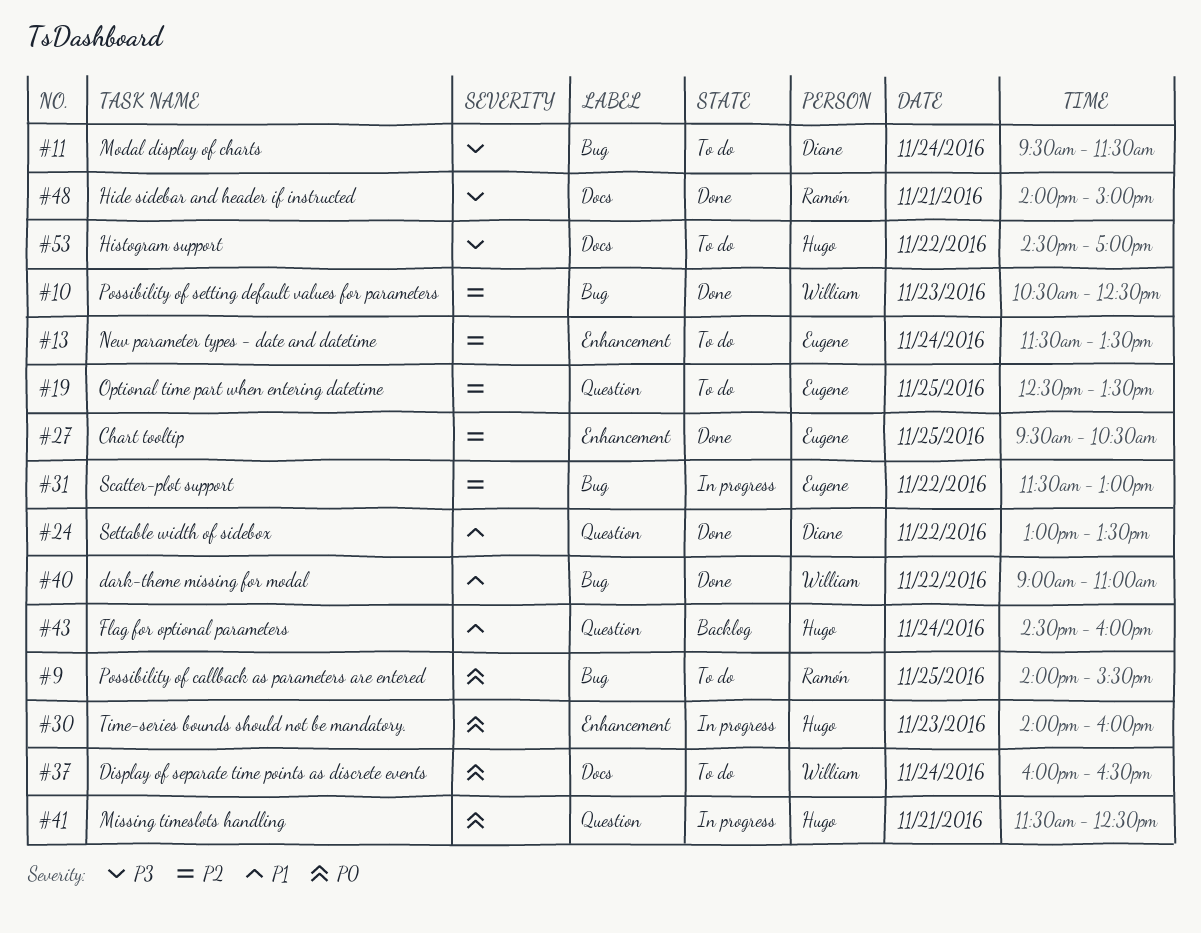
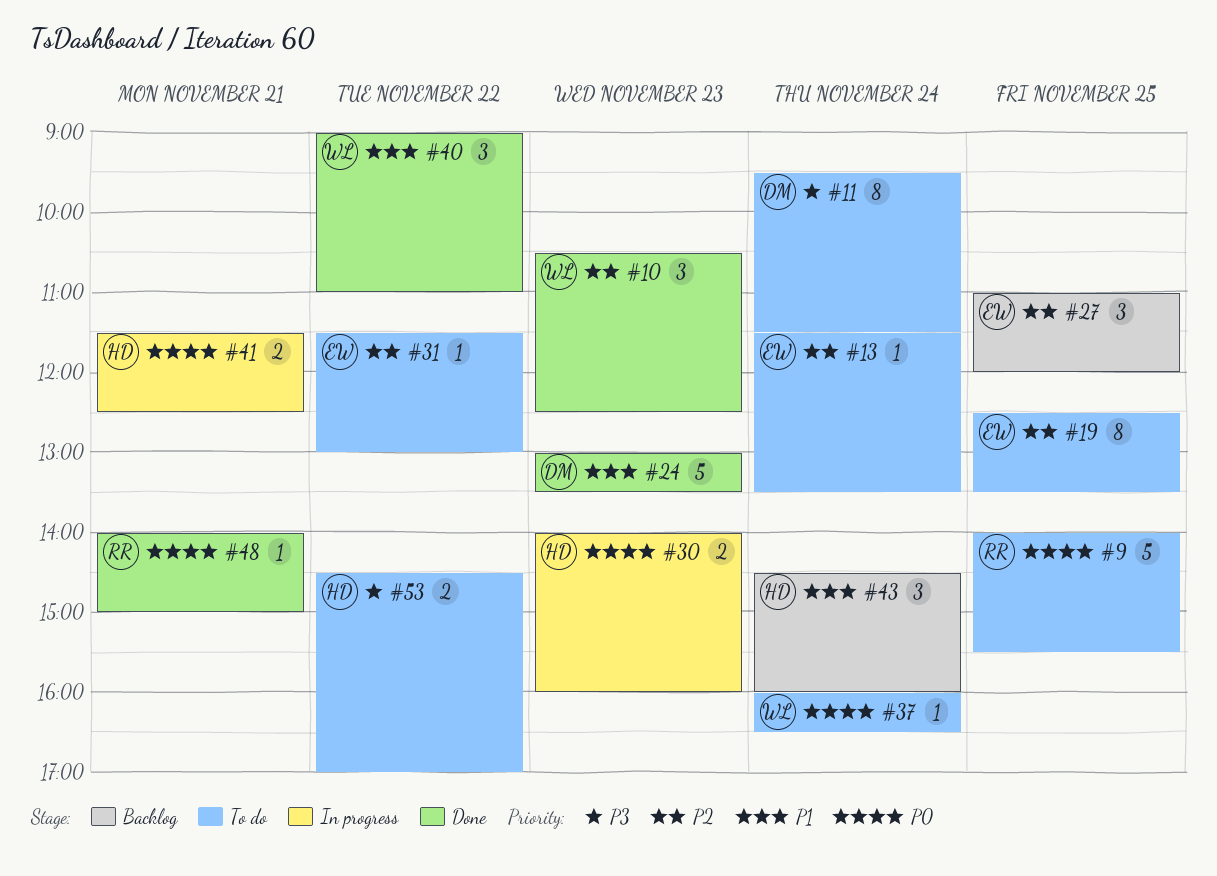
#24, day: Nov 22 -> Nov 23
#27, status: Done -> Backlog
#27, begins: 09:30 -> 11:00
#27, ends: 10:30 -> 12:00
#31, status: In progress -> To do
#48, priority: P3 -> P0

